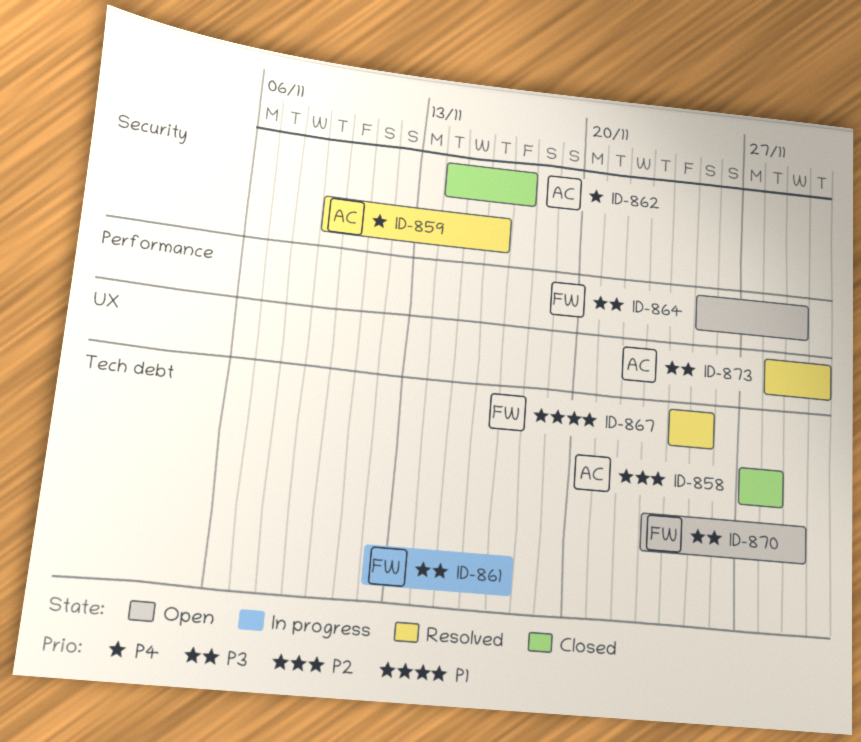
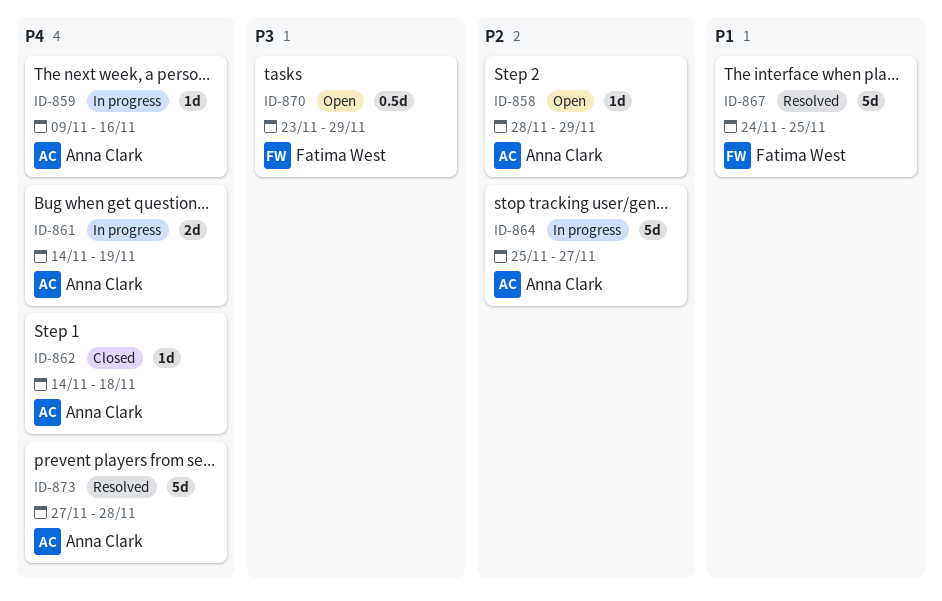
ID-858, status: Closed -> Open
ID-858, start: Nov 27 -> Nov 28
ID-858, due: Nov 28 -> Nov 29
ID-859, status: Resolved -> In progress
ID-861, owner: Fatima West -> Anna Clark
ID-861, priority: P3 -> P4
ID-861, start: Nov 12 -> Nov 14
ID-861, due: Nov 17 -> Nov 19
ID-862, due: Nov 17 -> Nov 18
ID-864, status: Open -> In progress
ID-864, owner: Fatima West -> Anna Clark
ID-864, priority: P3 -> P2
ID-864, due: Nov 29 -> Nov 27
ID-873, priority: P3 -> P4
ID-873, start: Nov 28 -> Nov 27
ID-873, due: Nov 30 -> Nov 28

